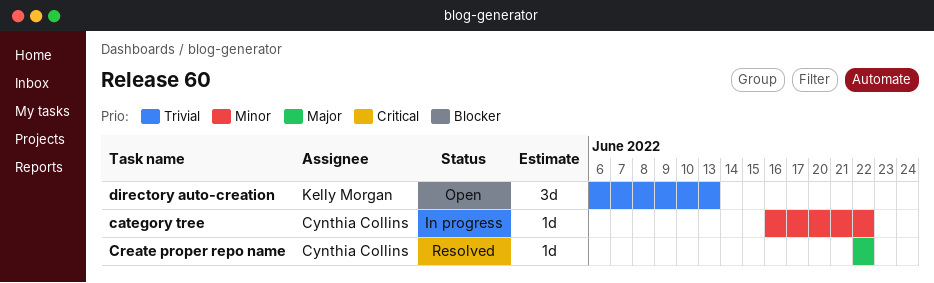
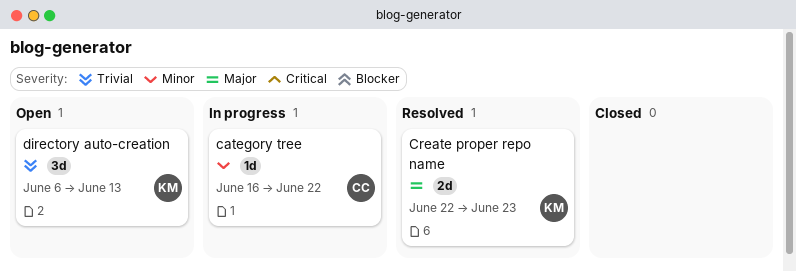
Create proper repo name, owner: Cynthia Collins -> Kelly Morgan
Create proper repo name, estimate: 1d -> 2d
Create proper repo name, due: Jun 22 -> Jun 23

